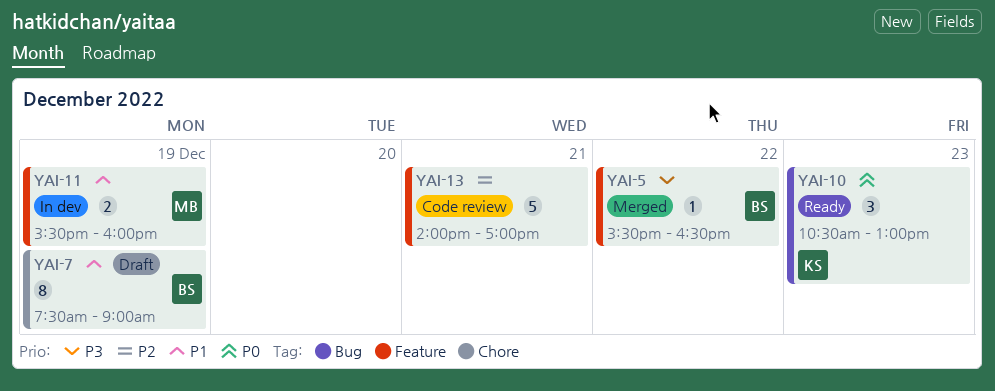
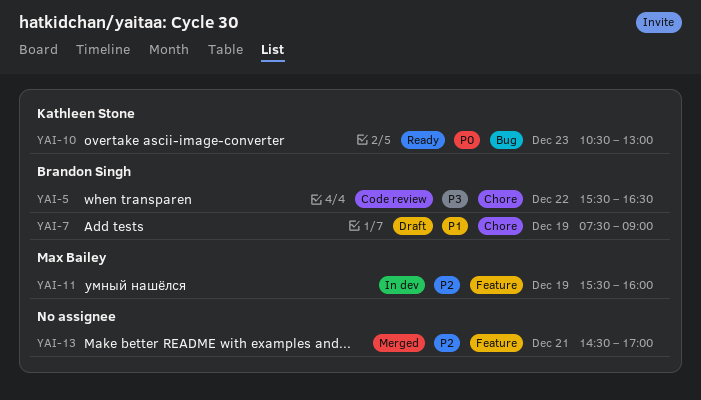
YAI-5, status: Merged -> Code review
YAI-5, label: Feature -> Chore
YAI-11, priority: P1 -> P2
YAI-13, status: Code review -> Merged
YAI-13, begins: 14:00 -> 14:30

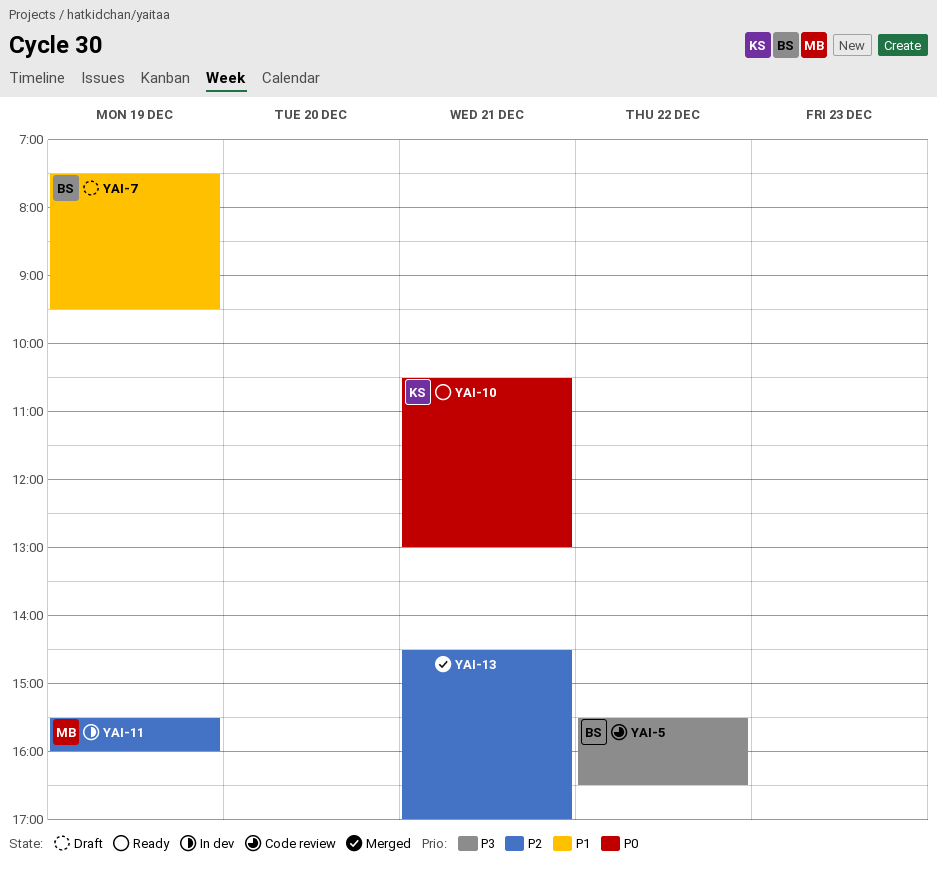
YAI-7, ends: 09:00 -> 09:30
YAI-10, day: Dec 23 -> Dec 21

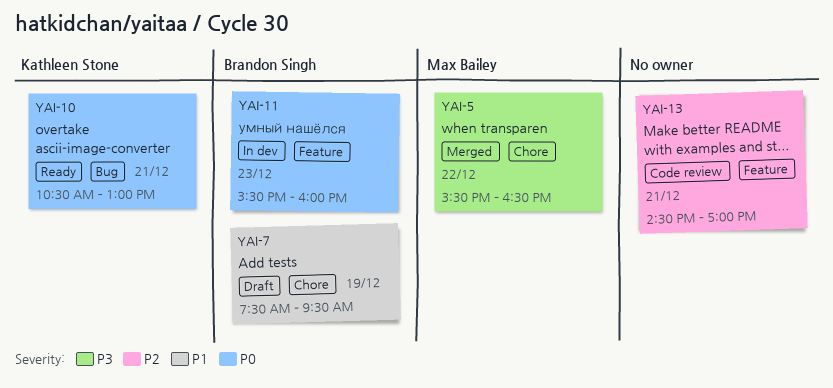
YAI-5, status: Code review -> Merged
YAI-5, owner: Brandon Singh -> Max Bailey
YAI-11, owner: Max Bailey -> Brandon Singh
YAI-11, priority: P2 -> P0
YAI-11, day: Dec 19 -> Dec 23
YAI-13, status: Merged -> Code review

